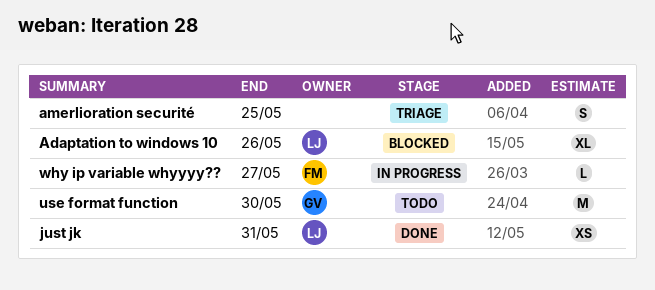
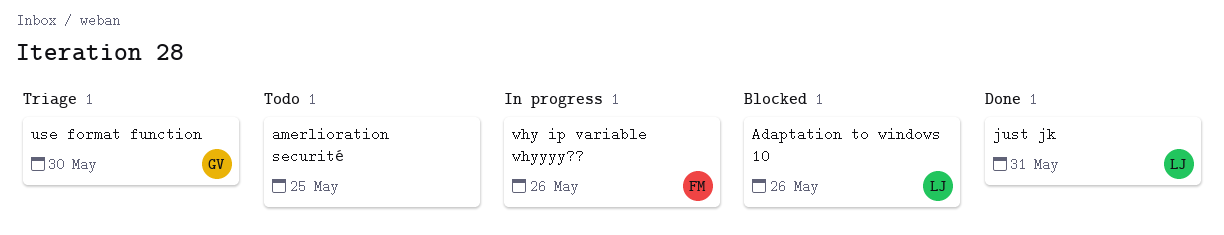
amerlioration securité, status: Triage -> Todo
use format function, status: Todo -> Triage
why ip variable whyyyy??, due: May 27 -> May 26

